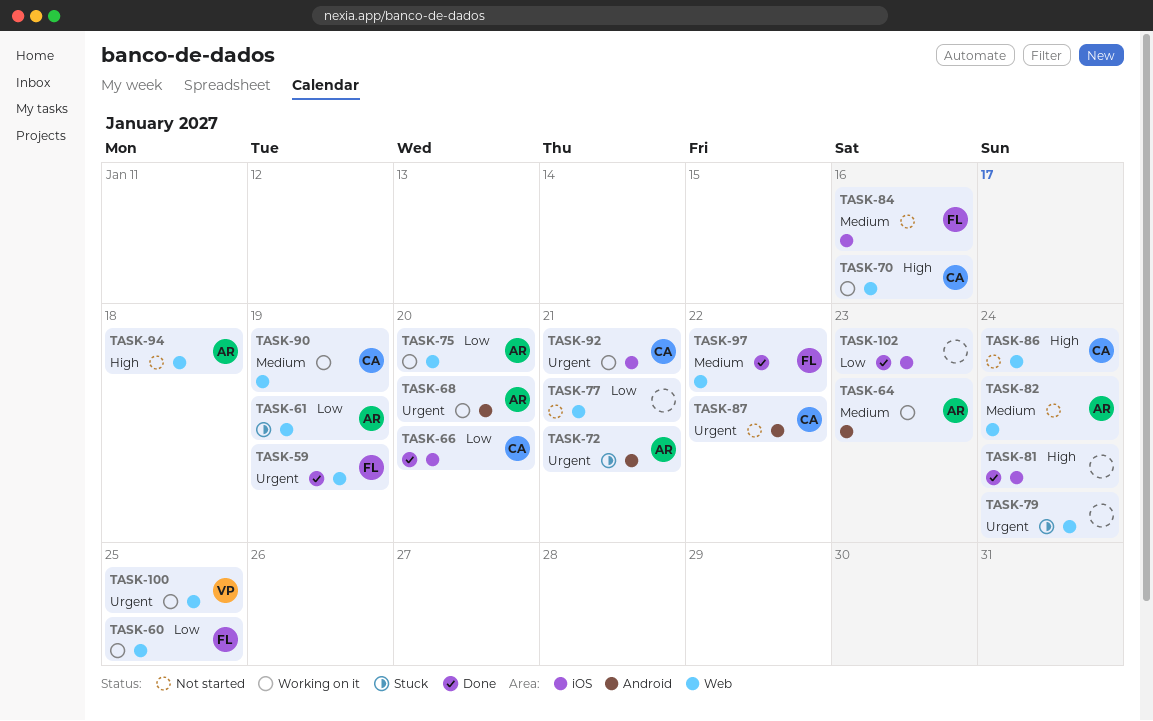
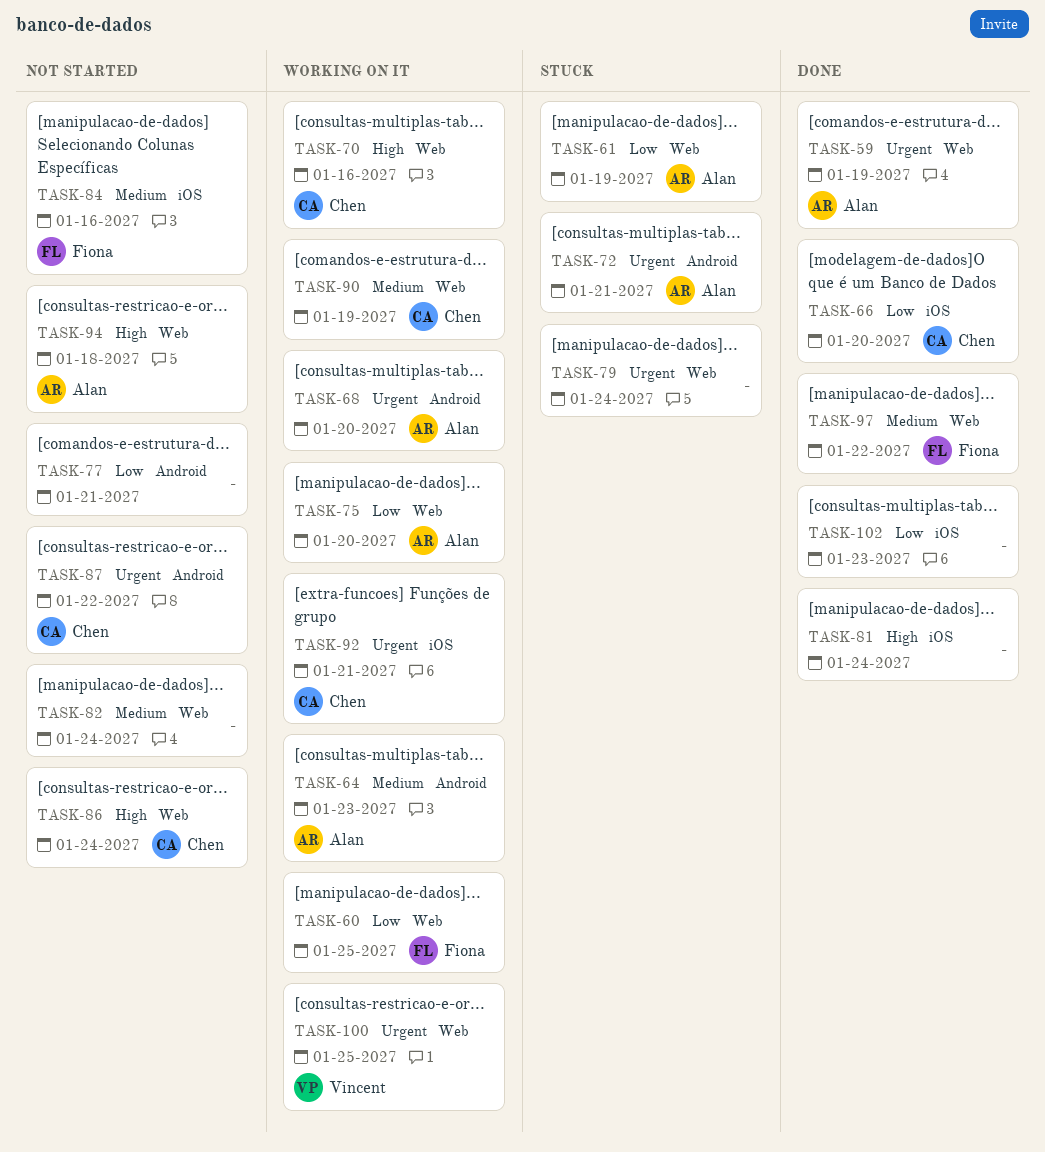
TASK-59, owner: Fiona -> Alan
TASK-77, label: Web -> Android
TASK-82, owner: Alan -> none

